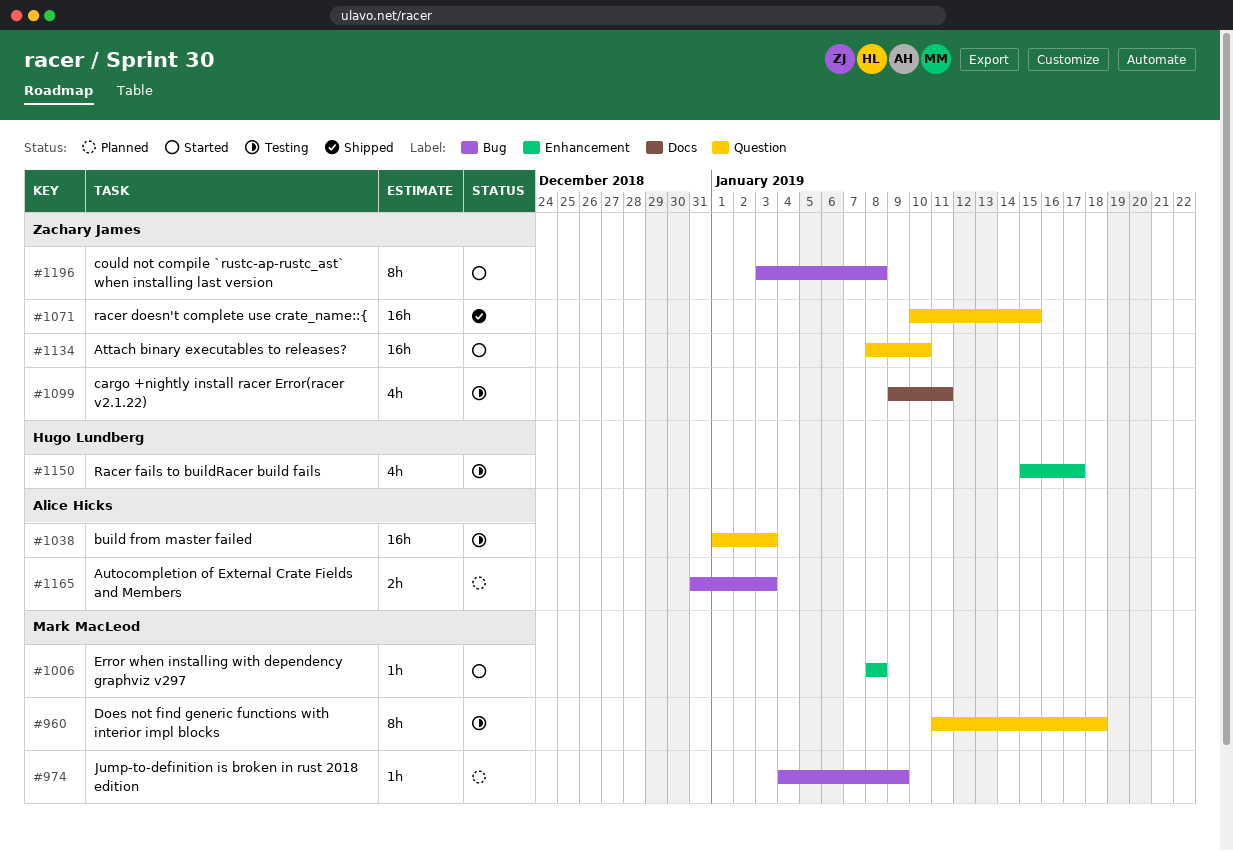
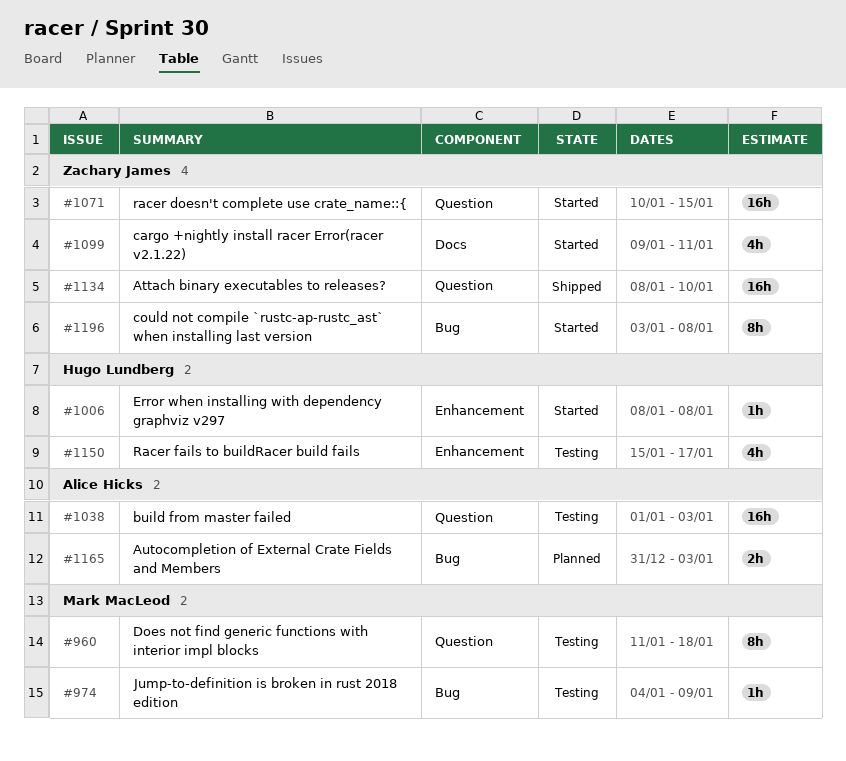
#974, status: Planned -> Testing
#1006, owner: Mark MacLeod -> Hugo Lundberg
#1071, status: Shipped -> Started
#1099, status: Testing -> Started
#1134, status: Started -> Shipped

